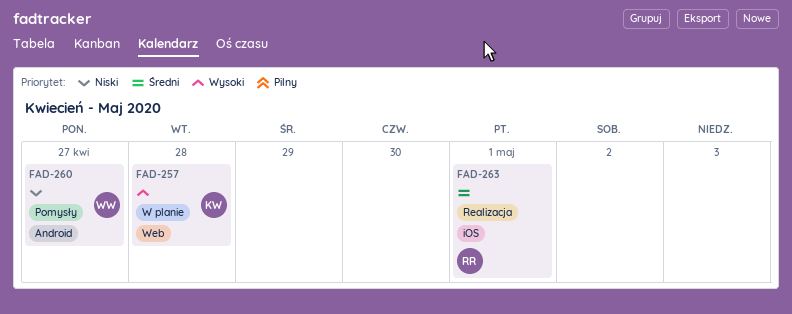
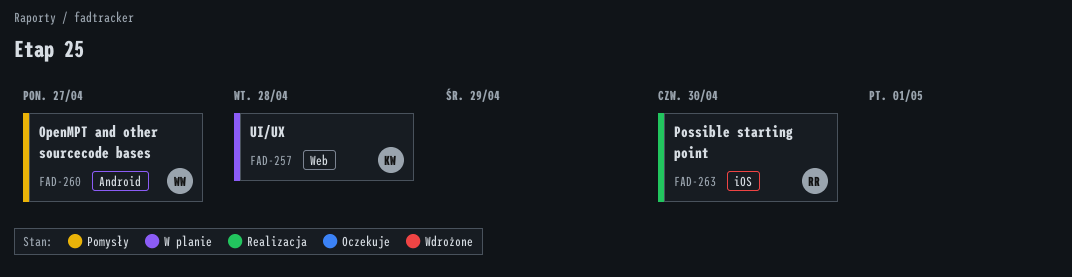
FAD-263, due: May 1 -> Apr 30

